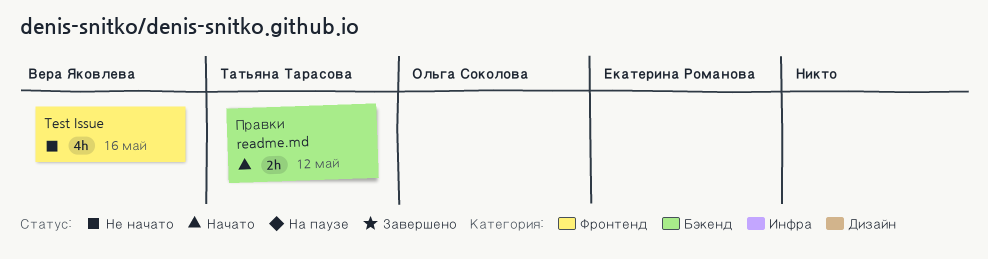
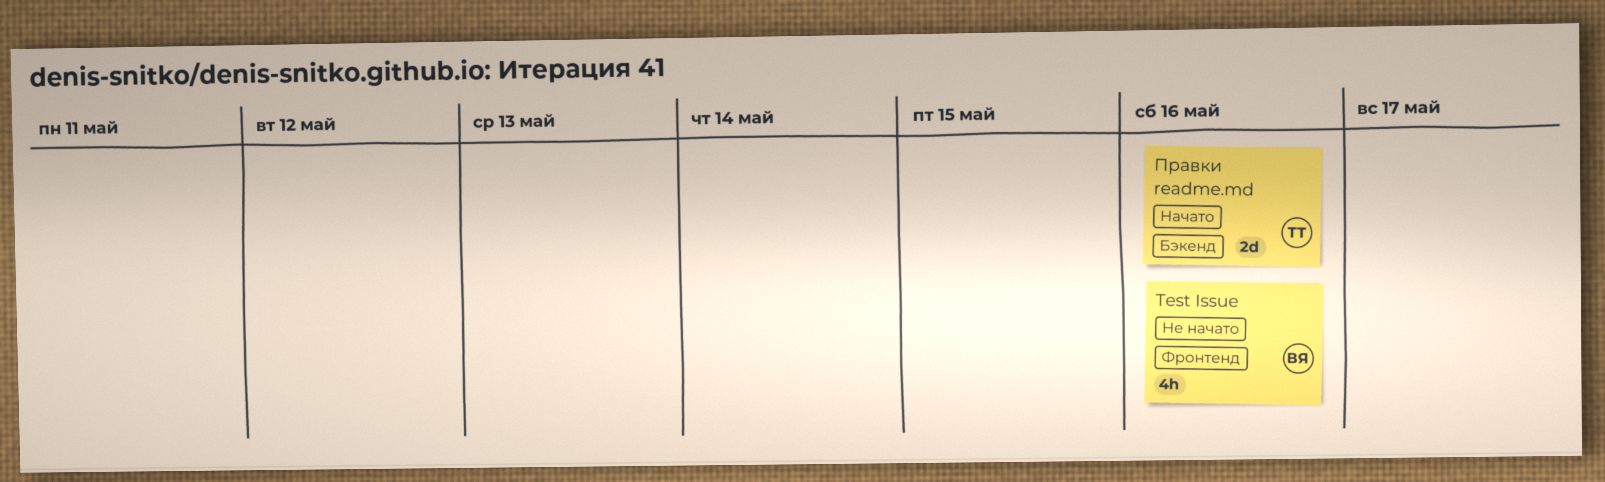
Правки readme.md, estimate: 2h -> 2d
Правки readme.md, due: May 12 -> May 16

